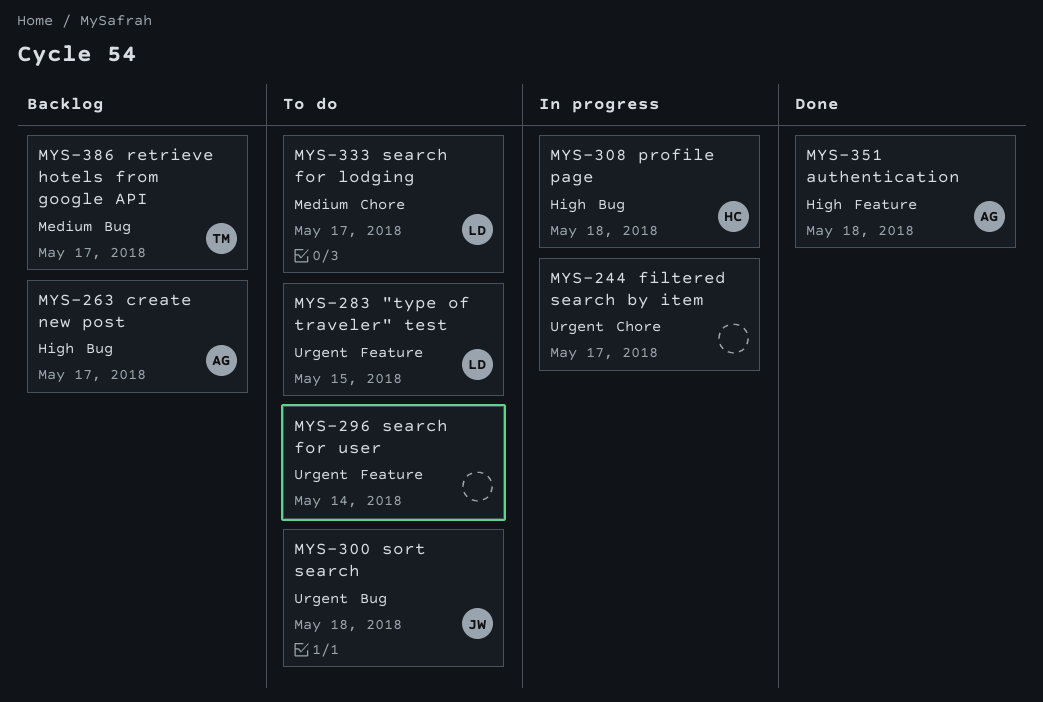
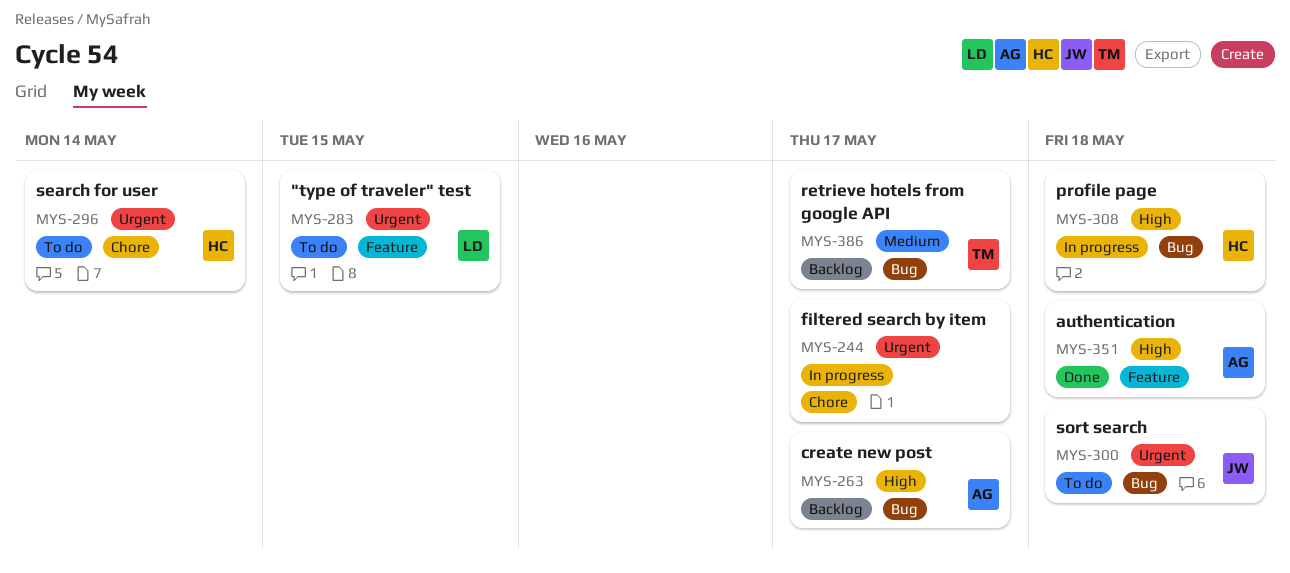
MYS-296, owner: none -> HC
MYS-296, label: Feature -> Chore
MYS-333: present -> none

